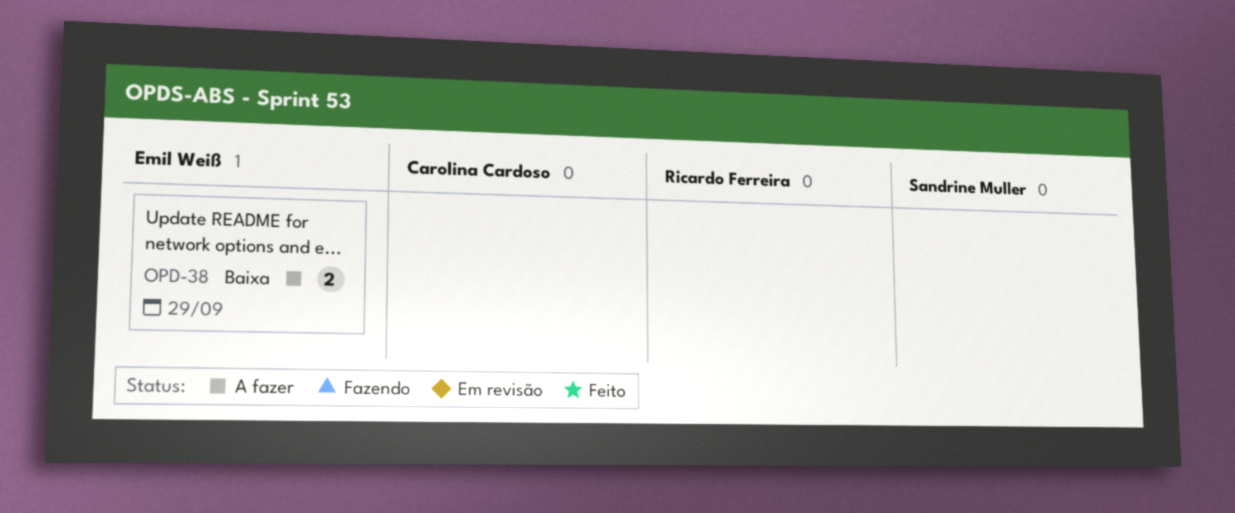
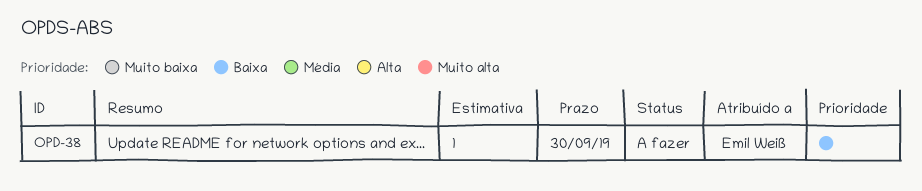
OPD-38, estimate: 2 -> 1
OPD-38, due: Sep 29 -> Sep 30

